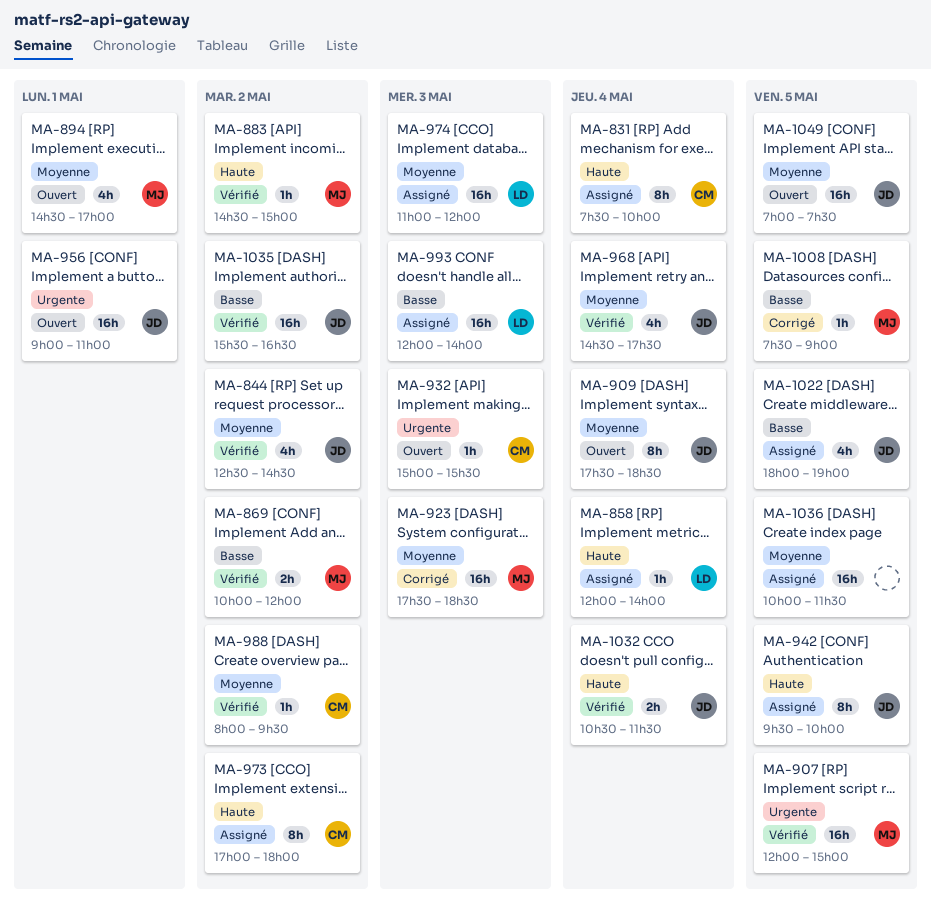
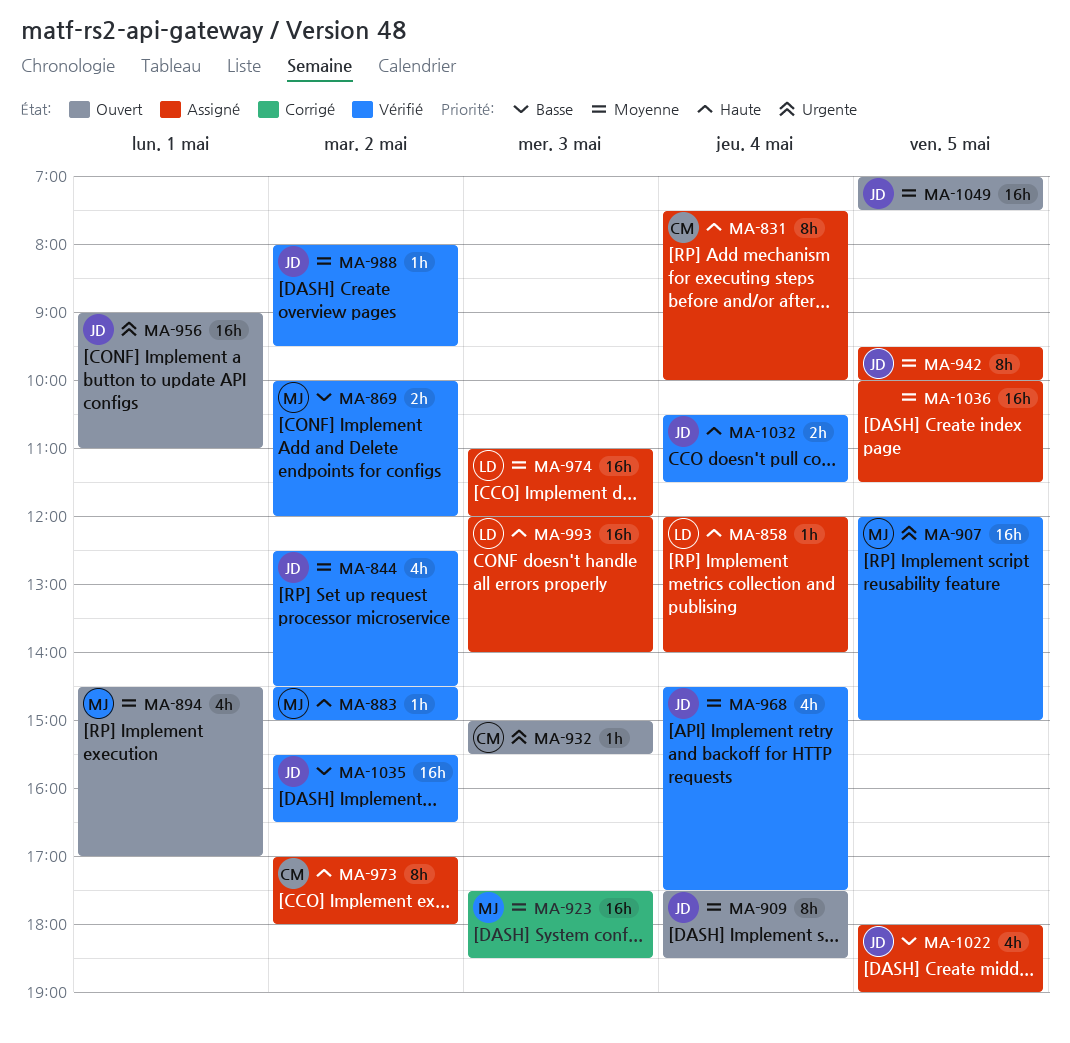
MA-942, priority: Haute -> Moyenne
MA-988, owner: CM -> JD
MA-993, priority: Basse -> Haute
MA-1008: present -> none

